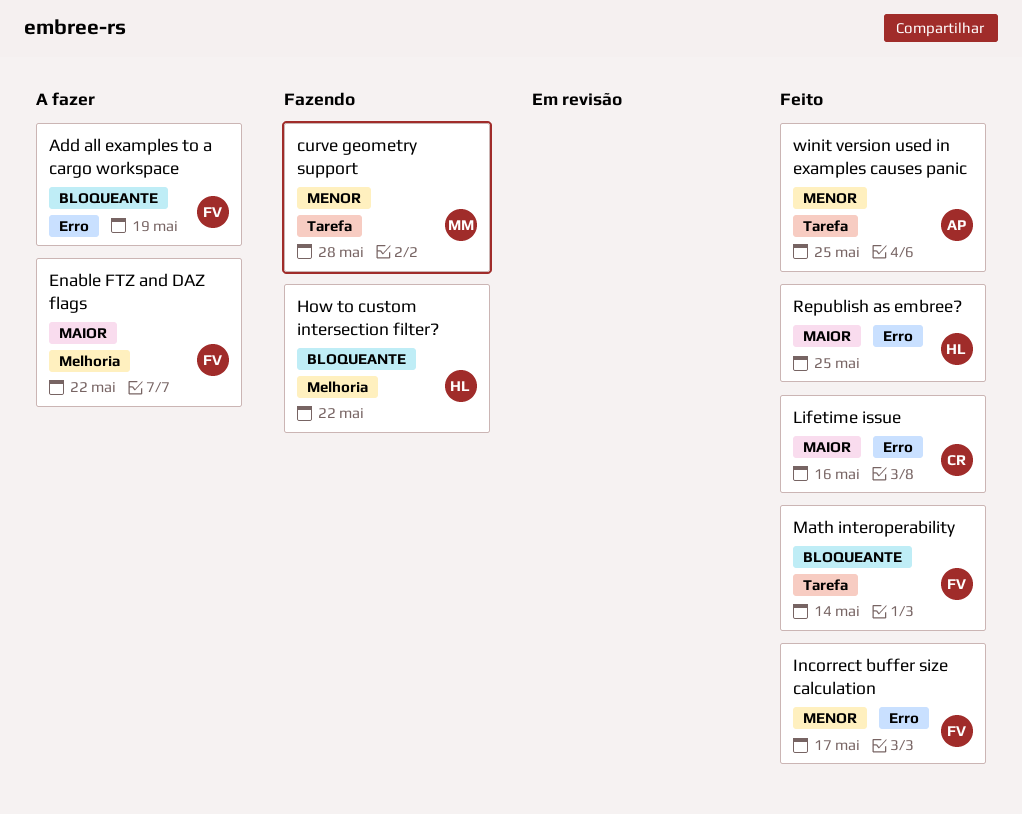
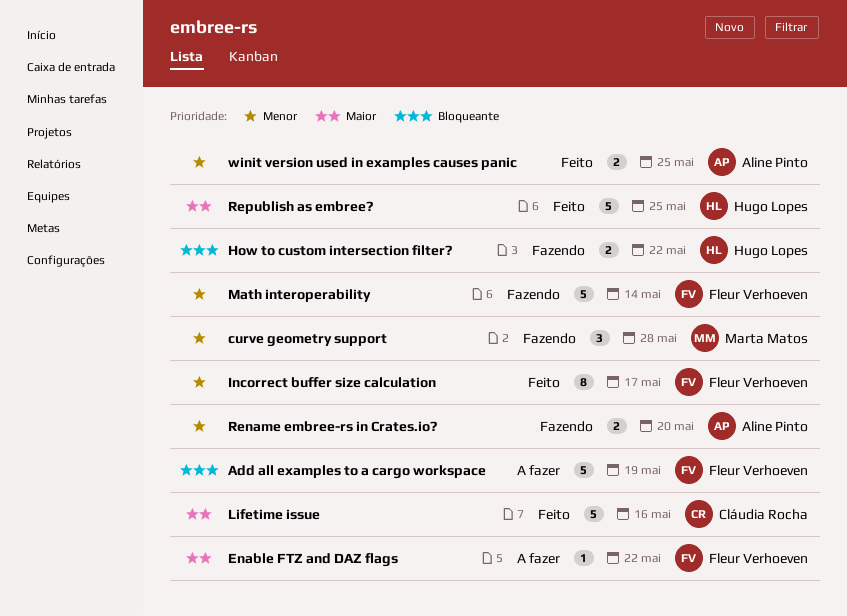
Math interoperability, status: Feito -> Fazendo
Math interoperability, priority: Bloqueante -> Menor
Rename embree-rs in Crates.io?: none -> present

